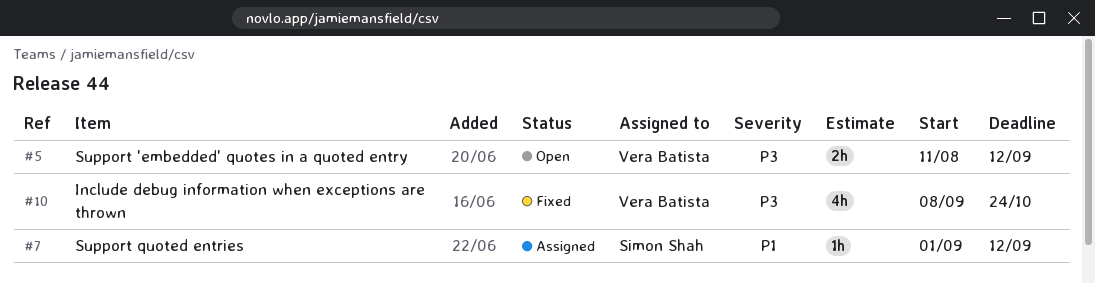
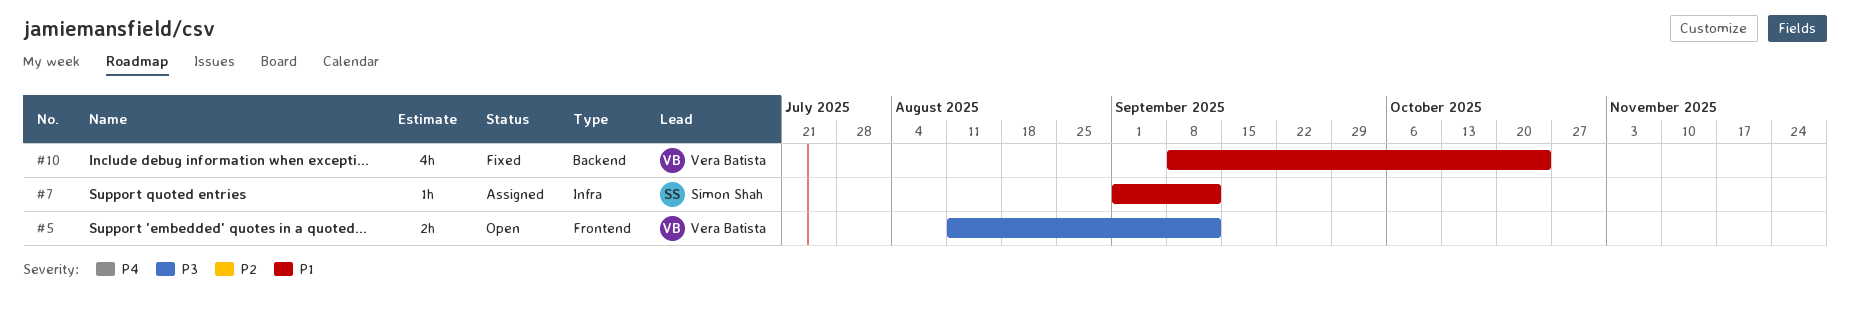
#10, priority: P3 -> P1

